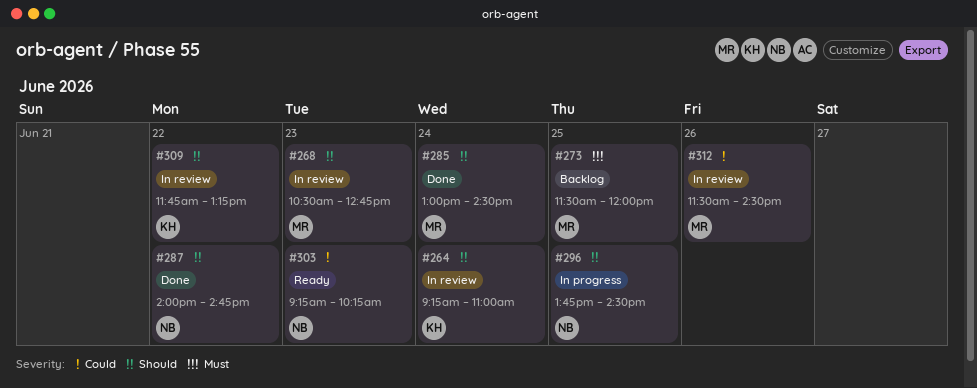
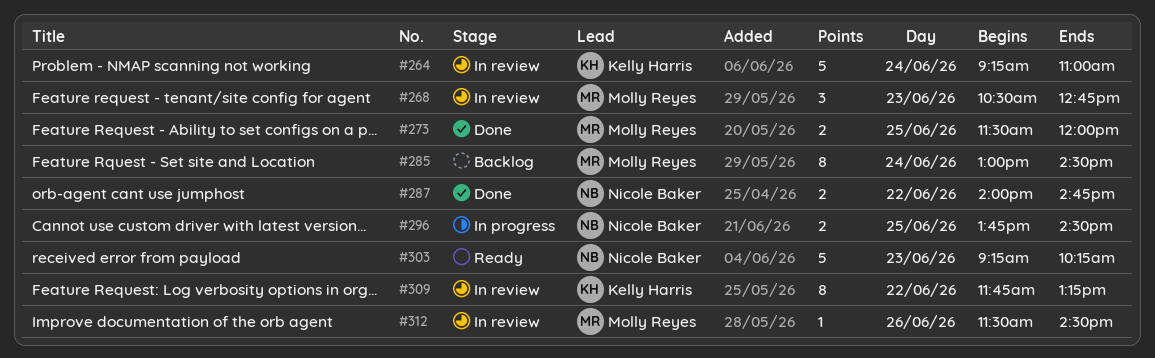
#273, status: Backlog -> Done
#285, status: Done -> Backlog

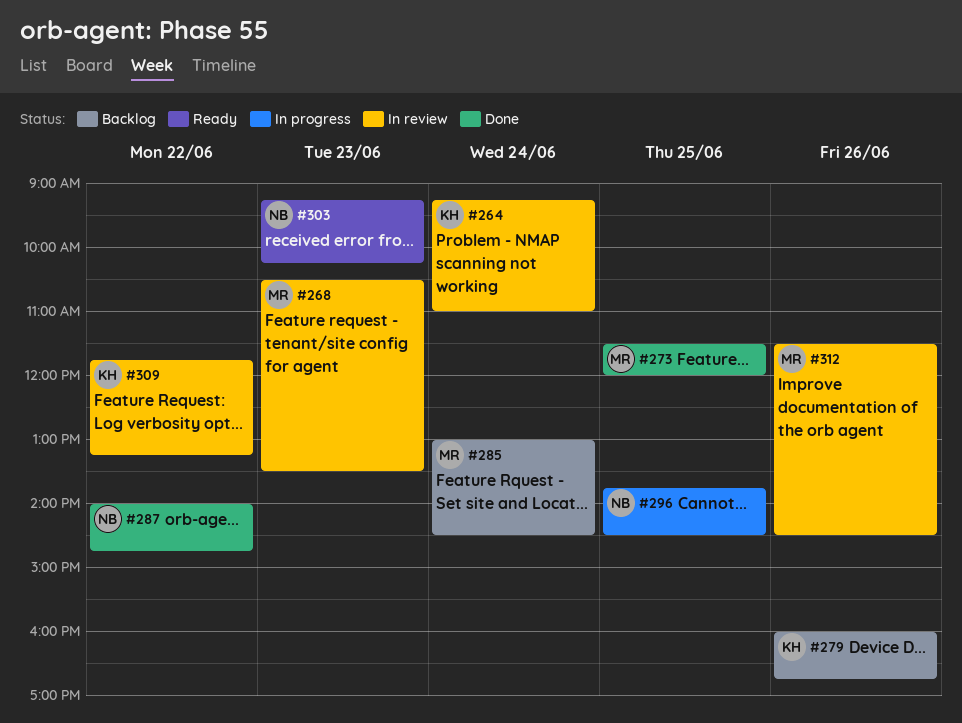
#268, ends: 12:45 -> 13:30
#279: none -> present

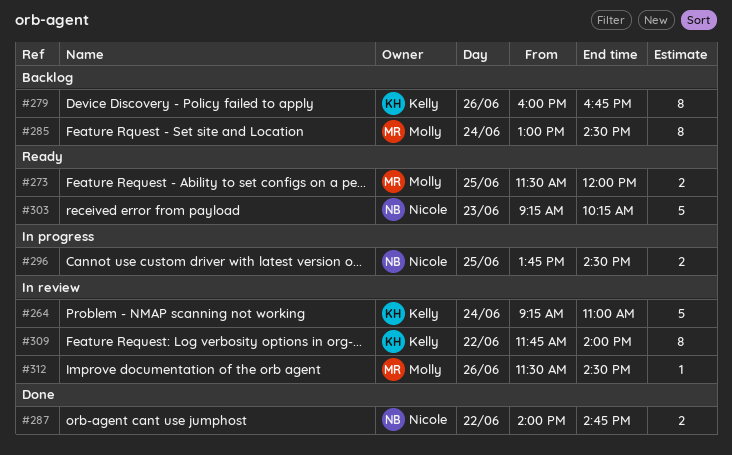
#268: present -> none
#273, status: Done -> Ready
#309, ends: 13:15 -> 14:00

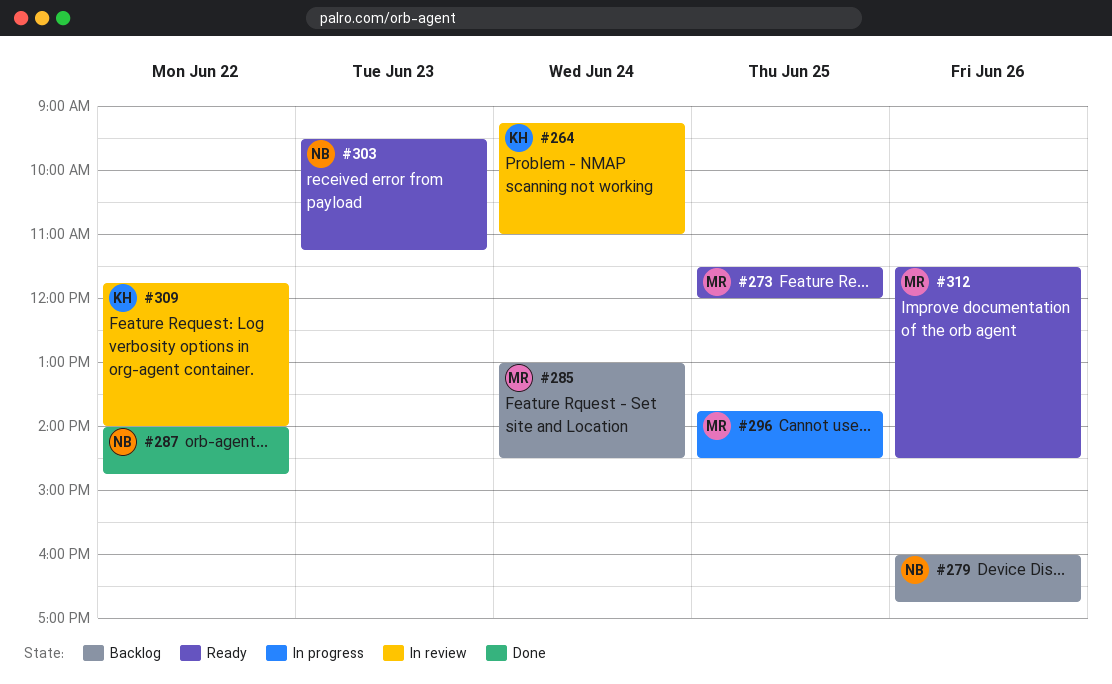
#279, owner: Kelly -> Nicole
#296, owner: Nicole -> Molly
#303, begins: 09:15 -> 09:30
#303, ends: 10:15 -> 11:15
#312, status: In review -> Ready

